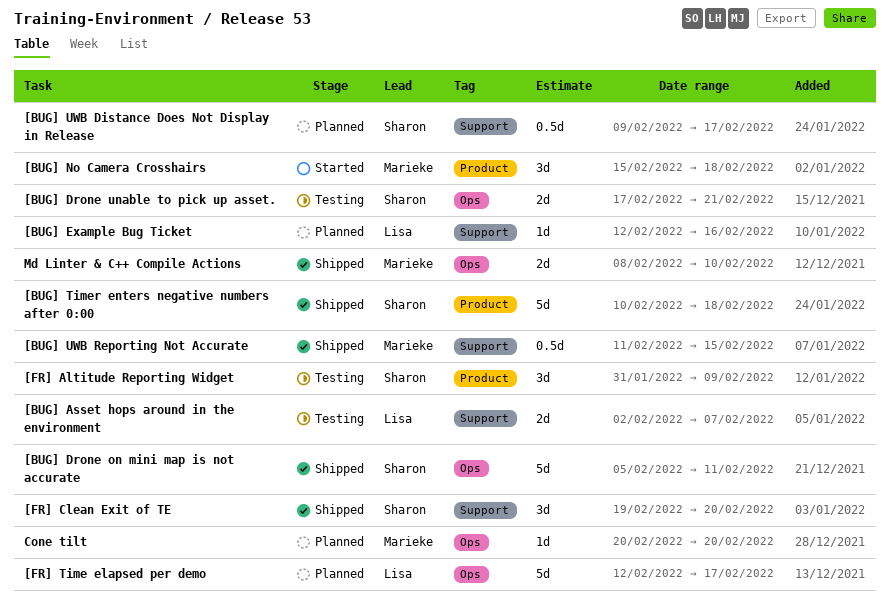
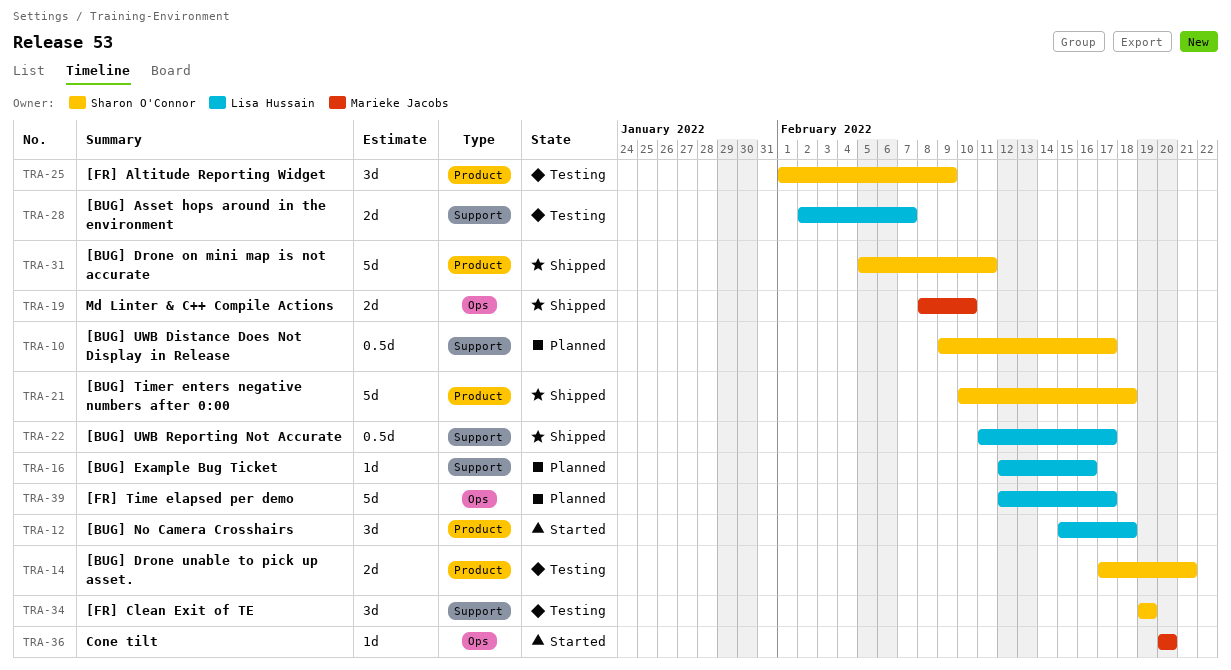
[BUG] Drone on mini map is not accurate, label: Ops -> Product
[BUG] Drone unable to pick up asset., label: Ops -> Product
[BUG] No Camera Crosshairs, owner: Marieke Jacobs -> Lisa Hussain
[BUG] UWB Reporting Not Accurate, owner: Marieke Jacobs -> Lisa Hussain
[BUG] UWB Reporting Not Accurate, due: Feb 15 -> Feb 17
[FR] Altitude Reporting Widget, start: Jan 31 -> Feb 1
[FR] Clean Exit of TE, status: Shipped -> Testing
[FR] Clean Exit of TE, due: Feb 20 -> Feb 19
Cone tilt, status: Planned -> Started

